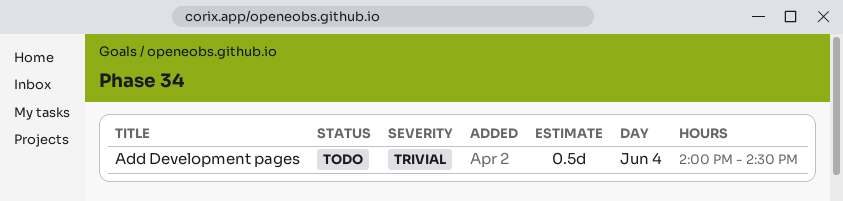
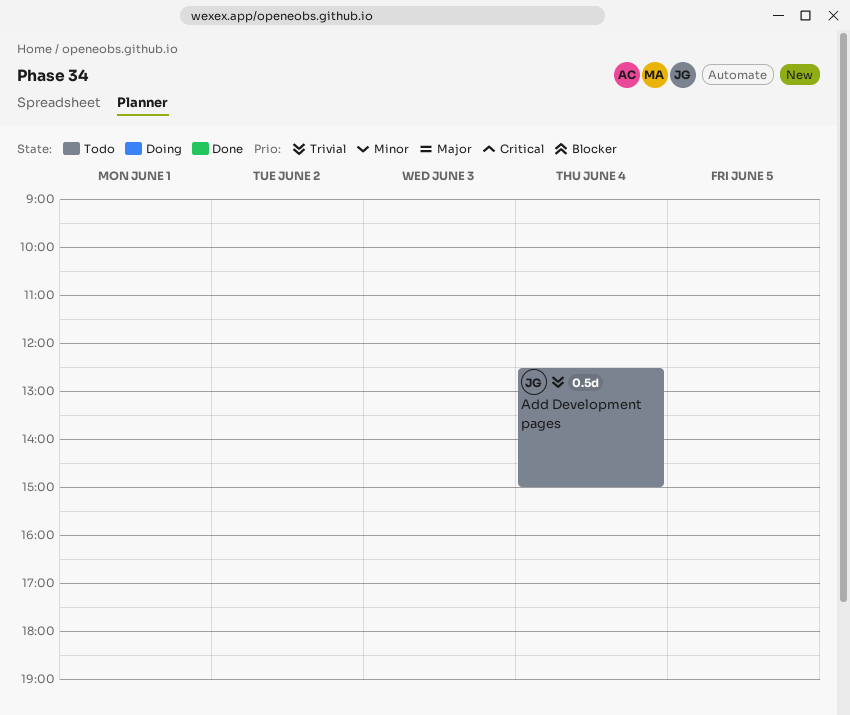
Add Development pages, begins: 14:00 -> 12:30
Add Development pages, ends: 14:30 -> 15:00

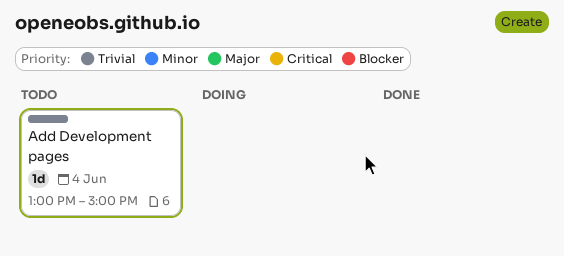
Add Development pages, estimate: 0.5d -> 1d
Add Development pages, begins: 12:30 -> 13:00

